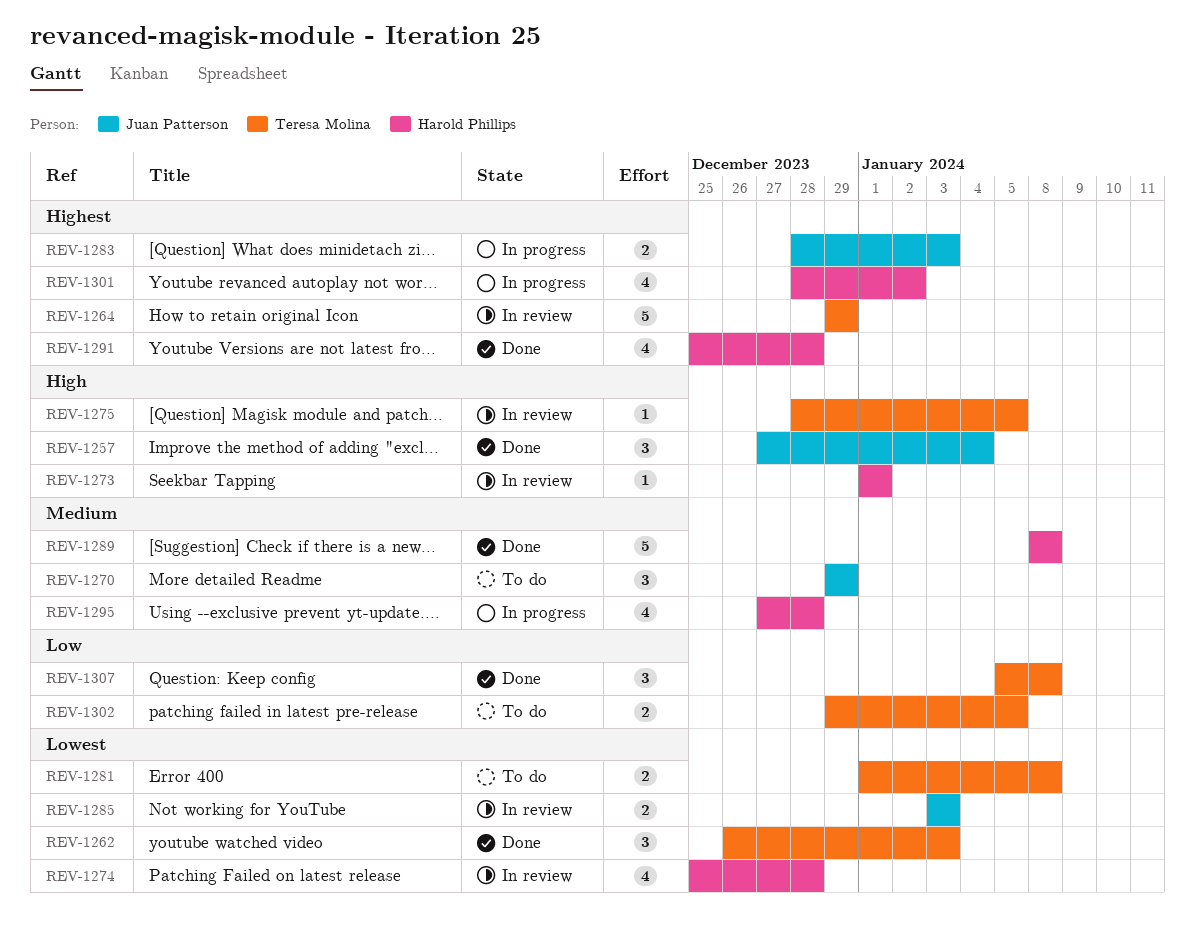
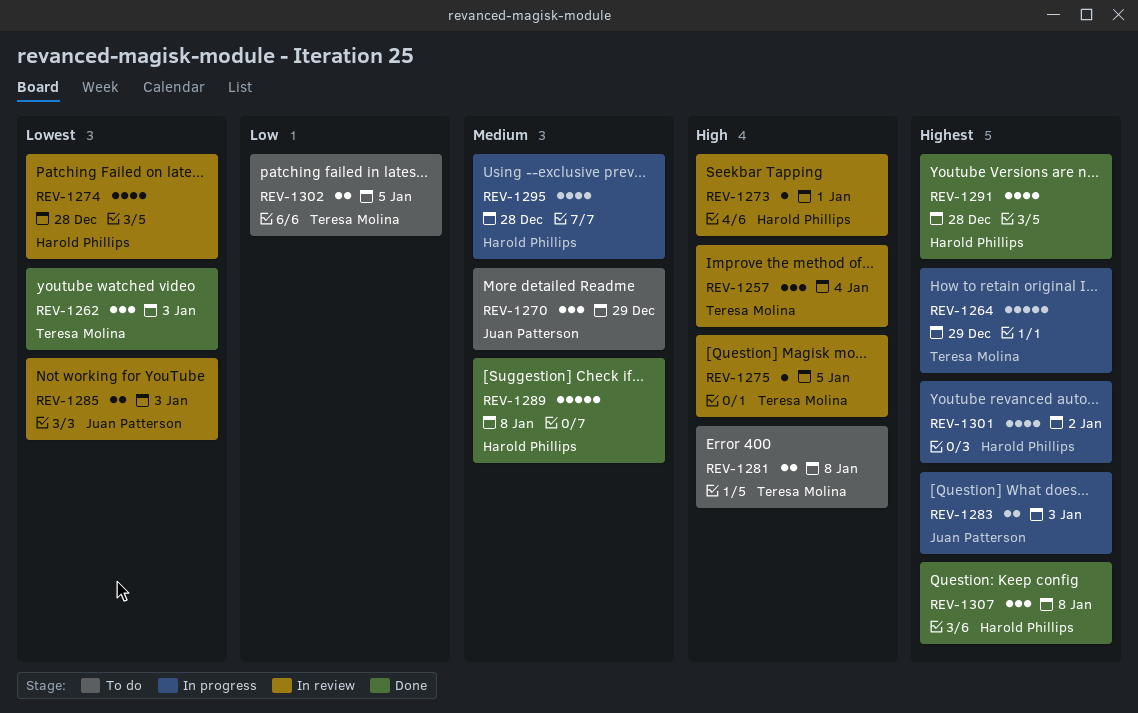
REV-1257, status: Done -> In review
REV-1257, owner: Juan Patterson -> Teresa Molina
REV-1264, status: In review -> In progress
REV-1281, priority: Lowest -> High
REV-1307, owner: Teresa Molina -> Harold Phillips
REV-1307, priority: Low -> Highest

